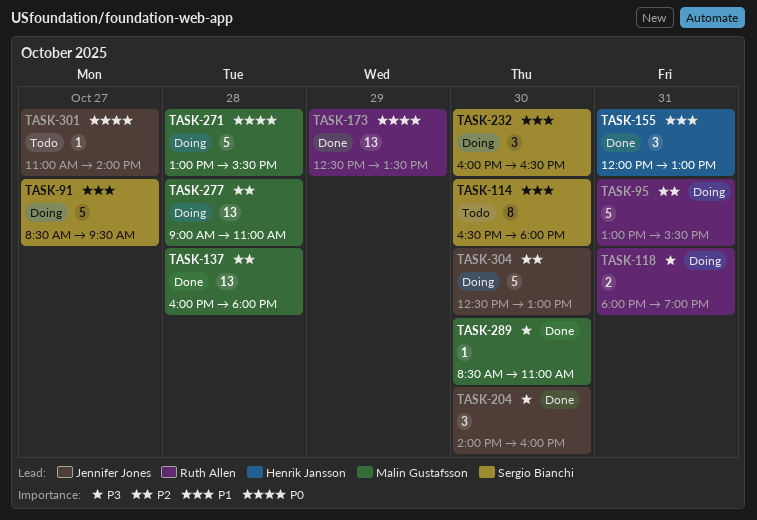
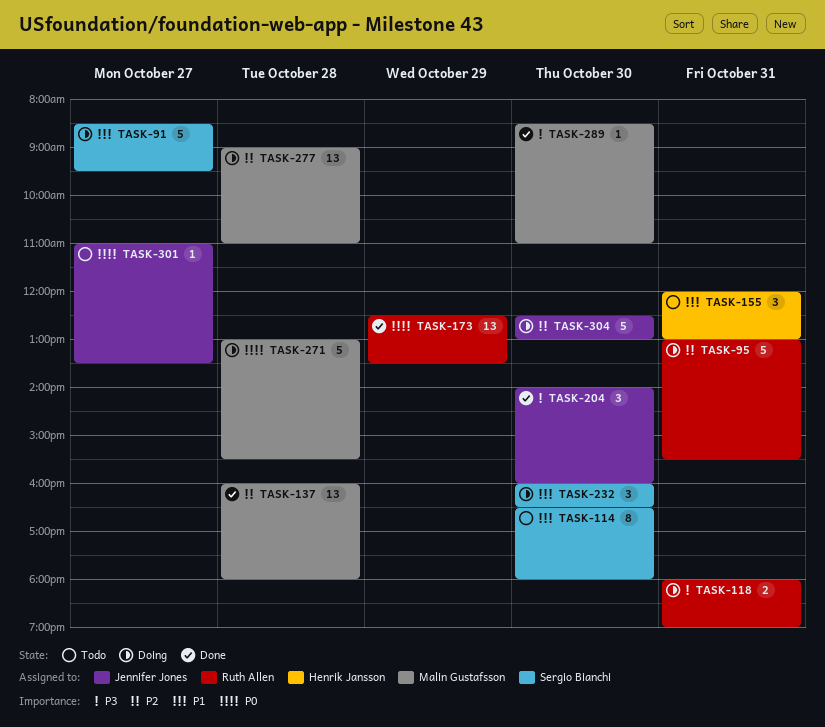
TASK-155, status: Done -> Todo
TASK-301, ends: 14:00 -> 13:30

